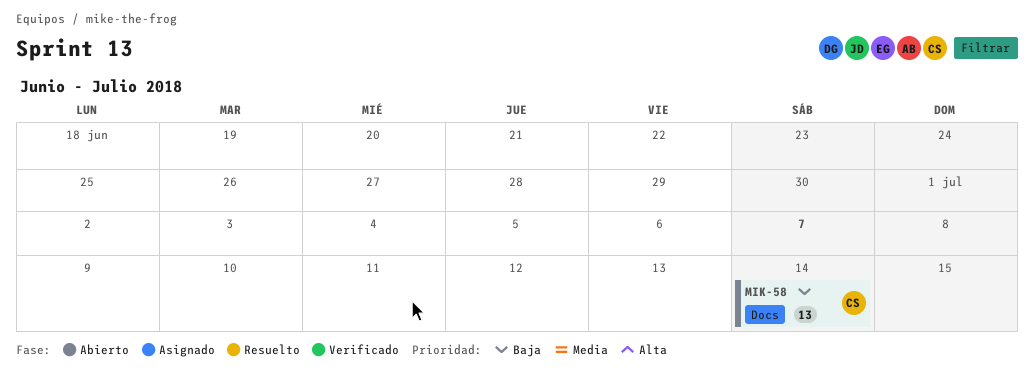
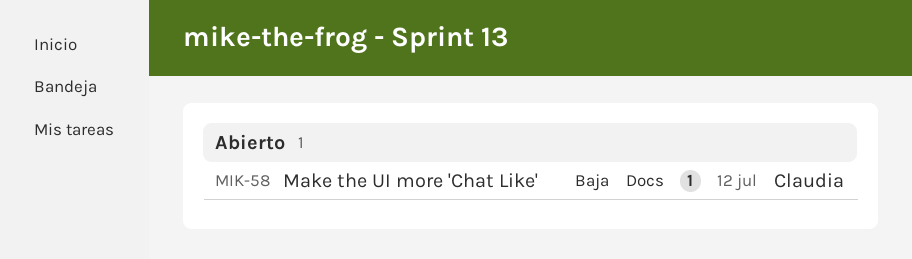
MIK-58, estimate: 13 -> 1
MIK-58, due: Jul 14 -> Jul 12

